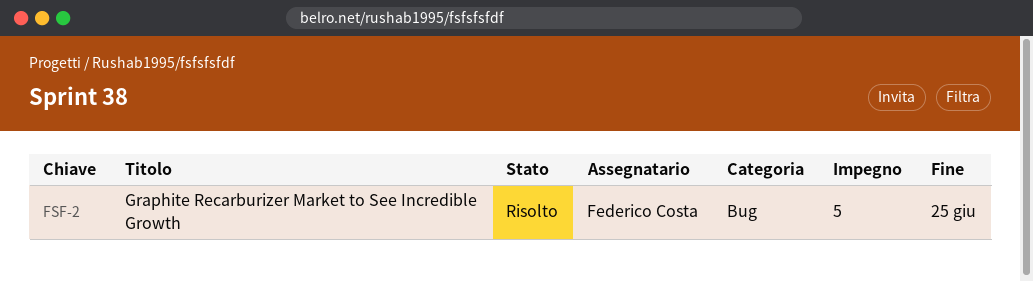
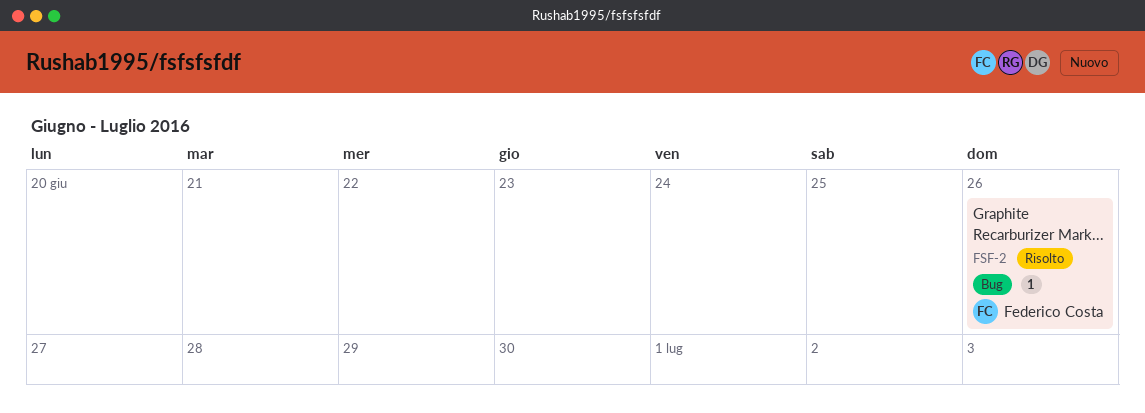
FSF-2, estimate: 5 -> 1
FSF-2, due: Jun 25 -> Jun 26

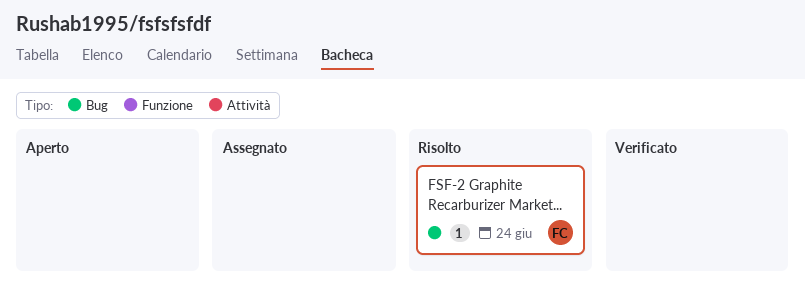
FSF-2, due: Jun 26 -> Jun 24

